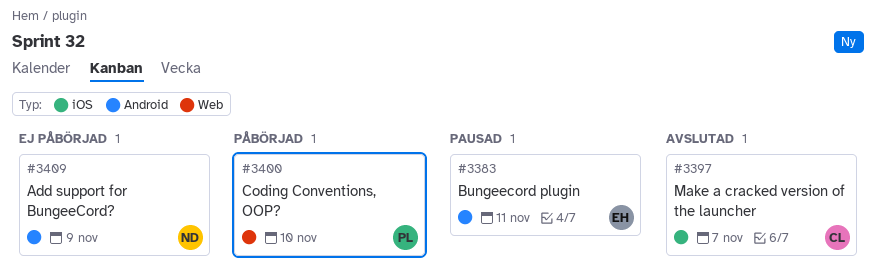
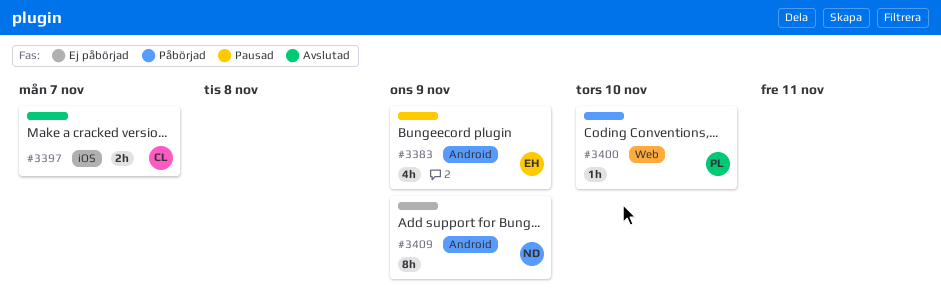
#3383, due: Nov 11 -> Nov 9

